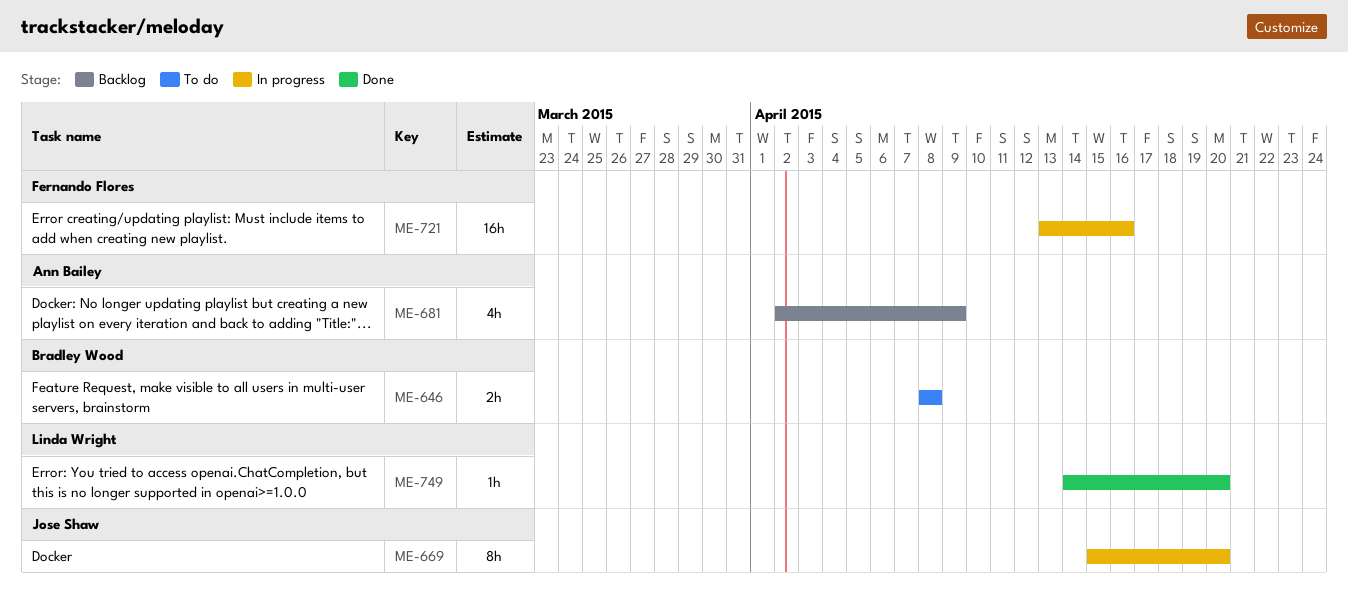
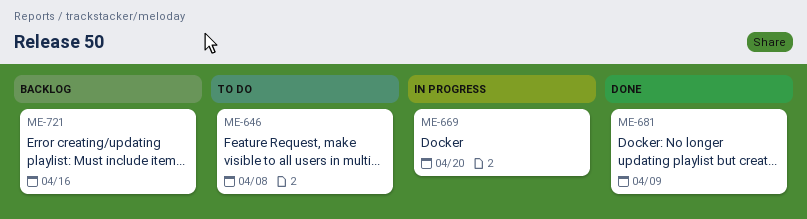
ME-681, status: Backlog -> Done
ME-721, status: In progress -> Backlog
ME-749: present -> none

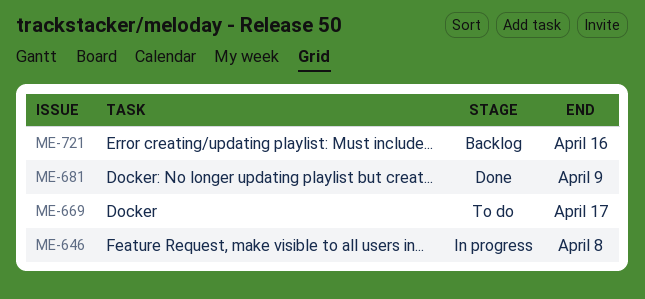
ME-646, status: To do -> In progress
ME-669, status: In progress -> To do
ME-669, due: Apr 20 -> Apr 17

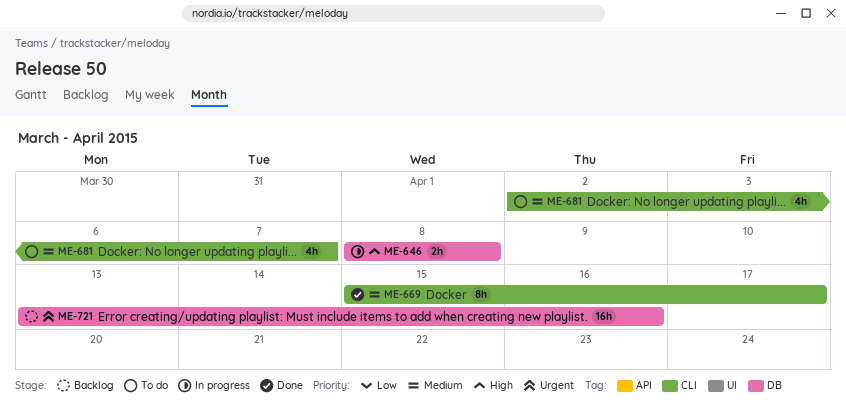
ME-669, status: To do -> Done
ME-681, status: Done -> To do
ME-681, due: Apr 9 -> Apr 7

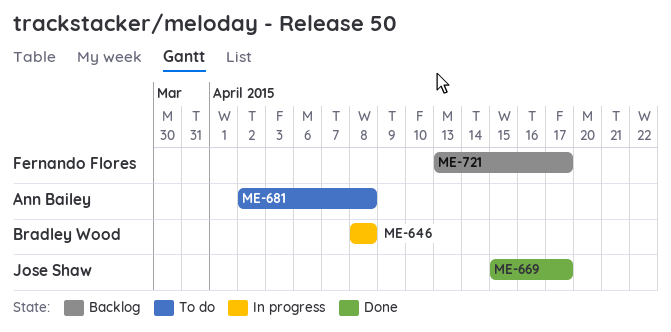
ME-681, due: Apr 7 -> Apr 8
ME-721, due: Apr 16 -> Apr 17

